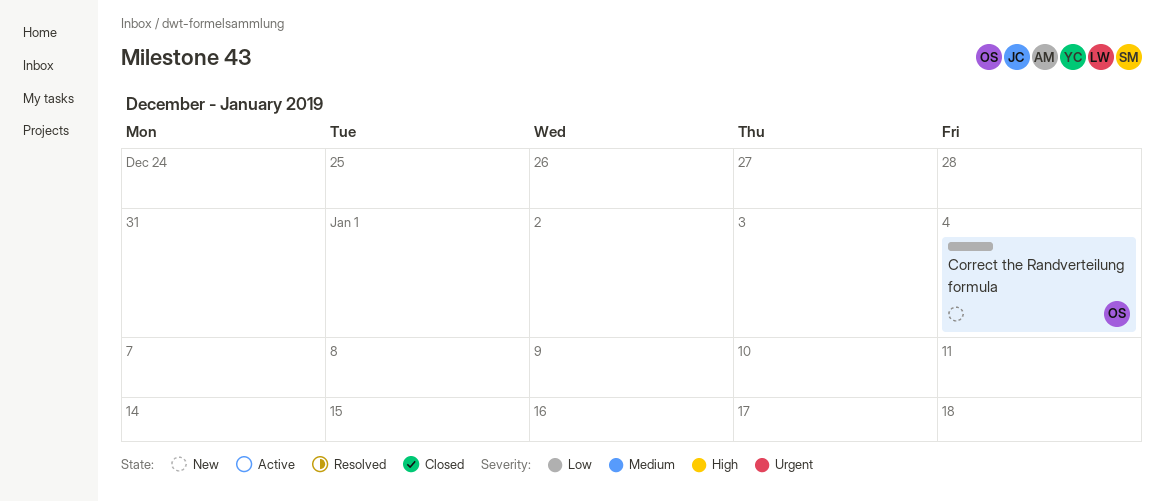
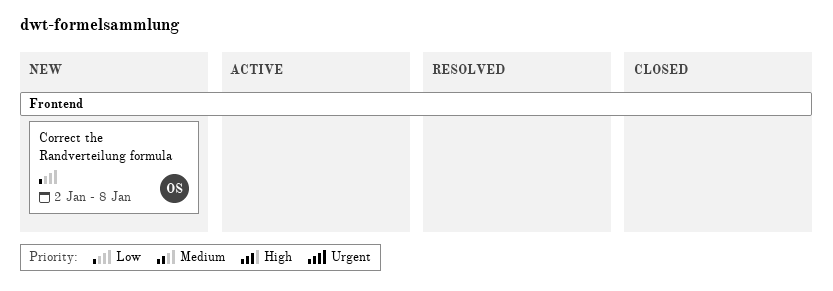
Correct the Randverteilung formula, due: Jan 4 -> Jan 8

